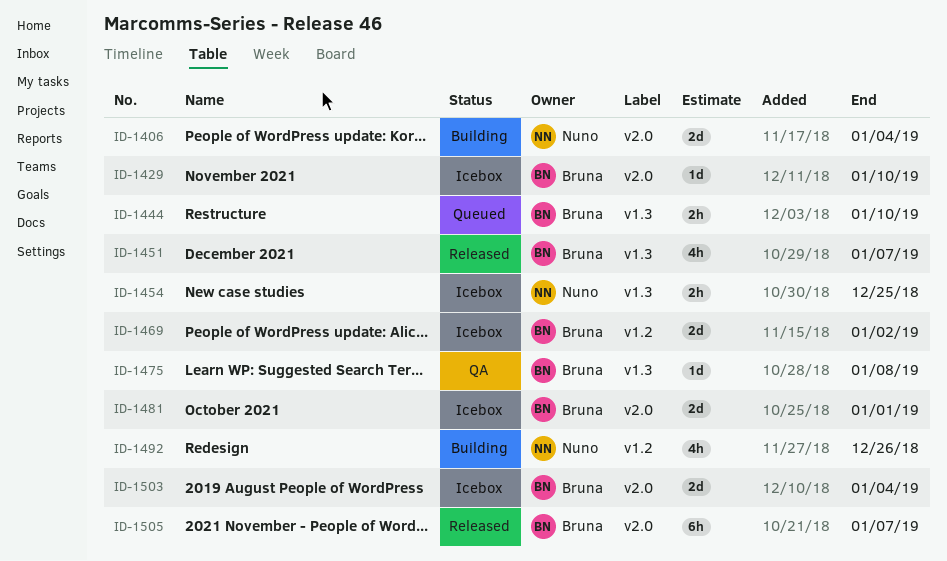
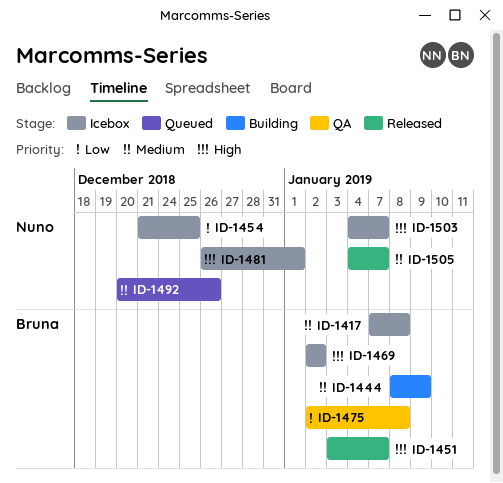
ID-1406: present -> none
ID-1417: none -> present
ID-1429: present -> none
ID-1444, status: Queued -> Building
ID-1444, due: Jan 10 -> Jan 9
ID-1481, owner: Bruna -> Nuno
ID-1492, status: Building -> Queued
ID-1503, owner: Bruna -> Nuno
ID-1503, due: Jan 4 -> Jan 7
ID-1505, owner: Bruna -> Nuno

